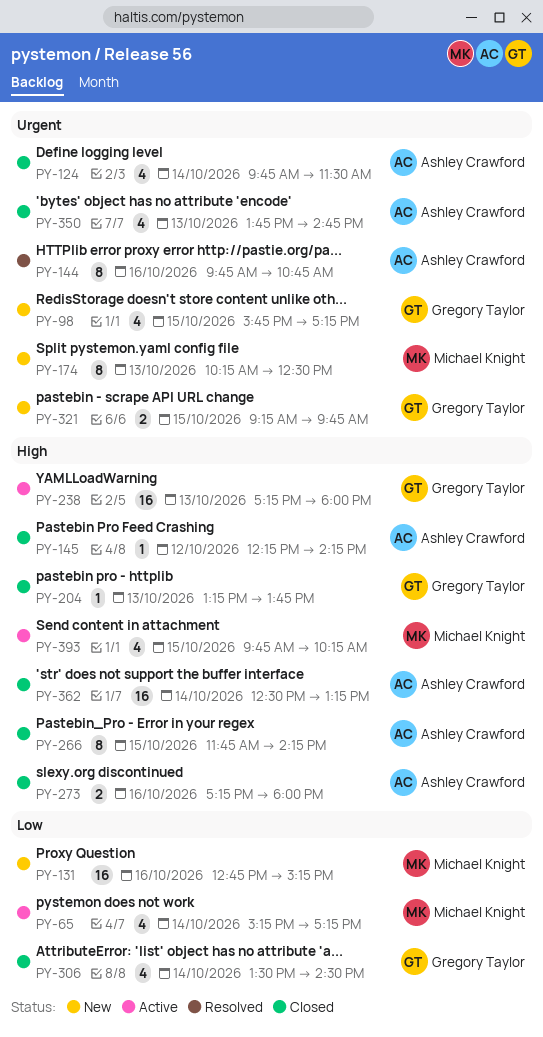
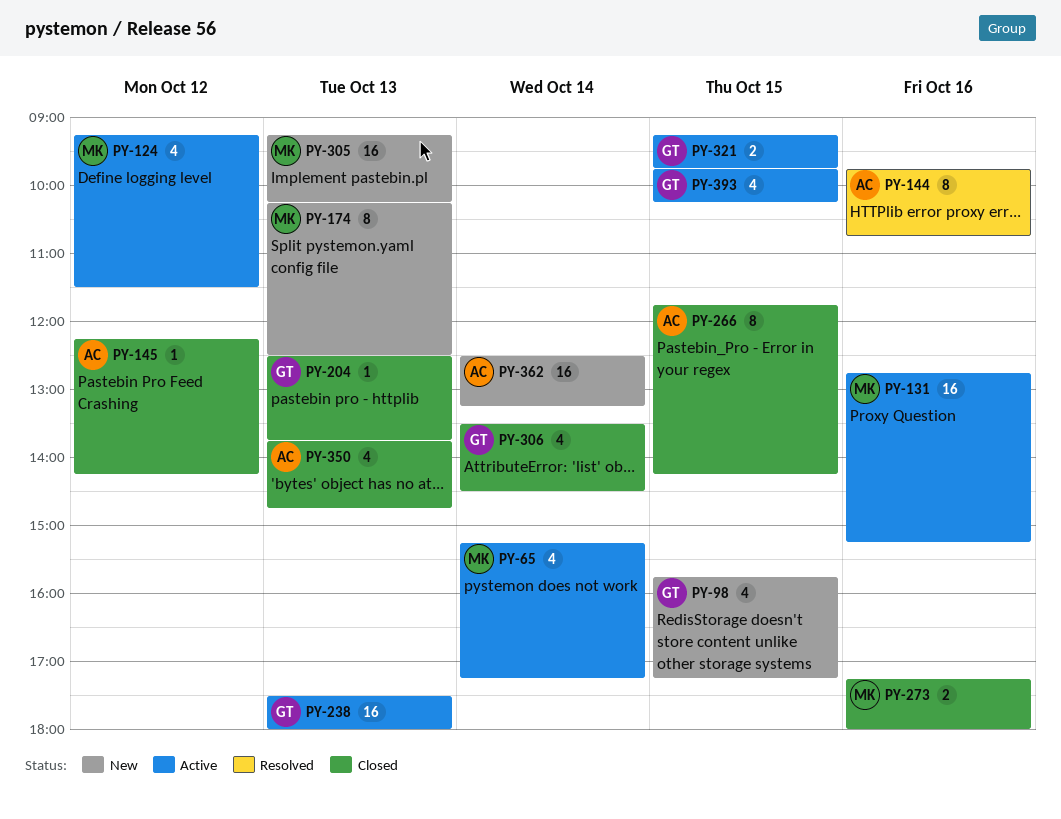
PY-124, status: Closed -> Active
PY-124, owner: Ashley Crawford -> Michael Knight
PY-124, day: Oct 14 -> Oct 12
PY-124, begins: 09:45 -> 09:15
PY-131, status: New -> Active
PY-204, begins: 13:15 -> 12:30
PY-238, begins: 17:15 -> 17:30
PY-273, owner: Ashley Crawford -> Michael Knight
PY-305: none -> present
PY-321, status: New -> Active
PY-362, status: Closed -> New
PY-393, owner: Michael Knight -> Gregory Taylor

